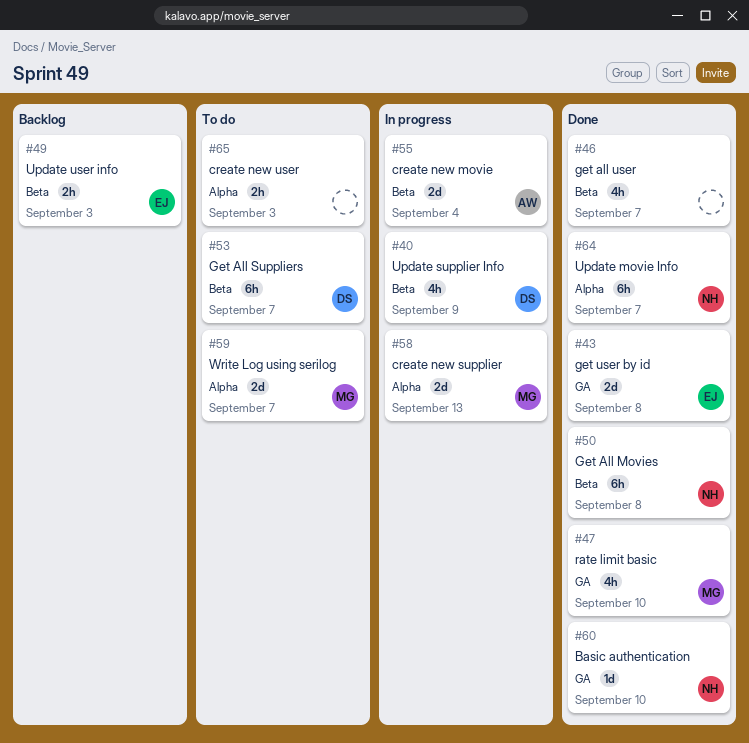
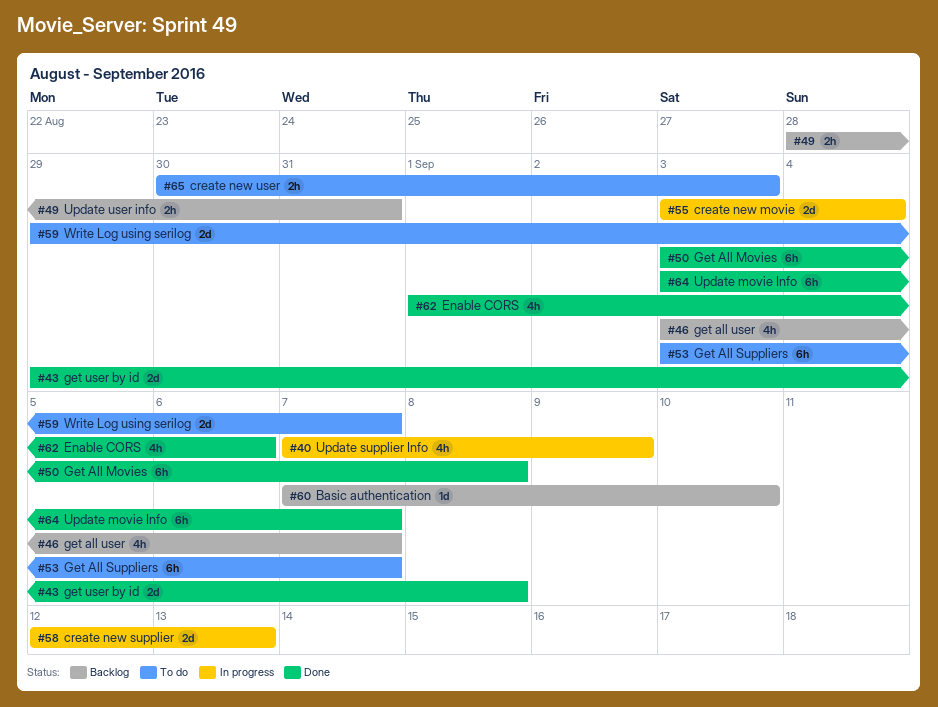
#46, status: Done -> Backlog
#47: present -> none
#49, due: Sep 3 -> Aug 31
#60, status: Done -> Backlog
#62: none -> present

